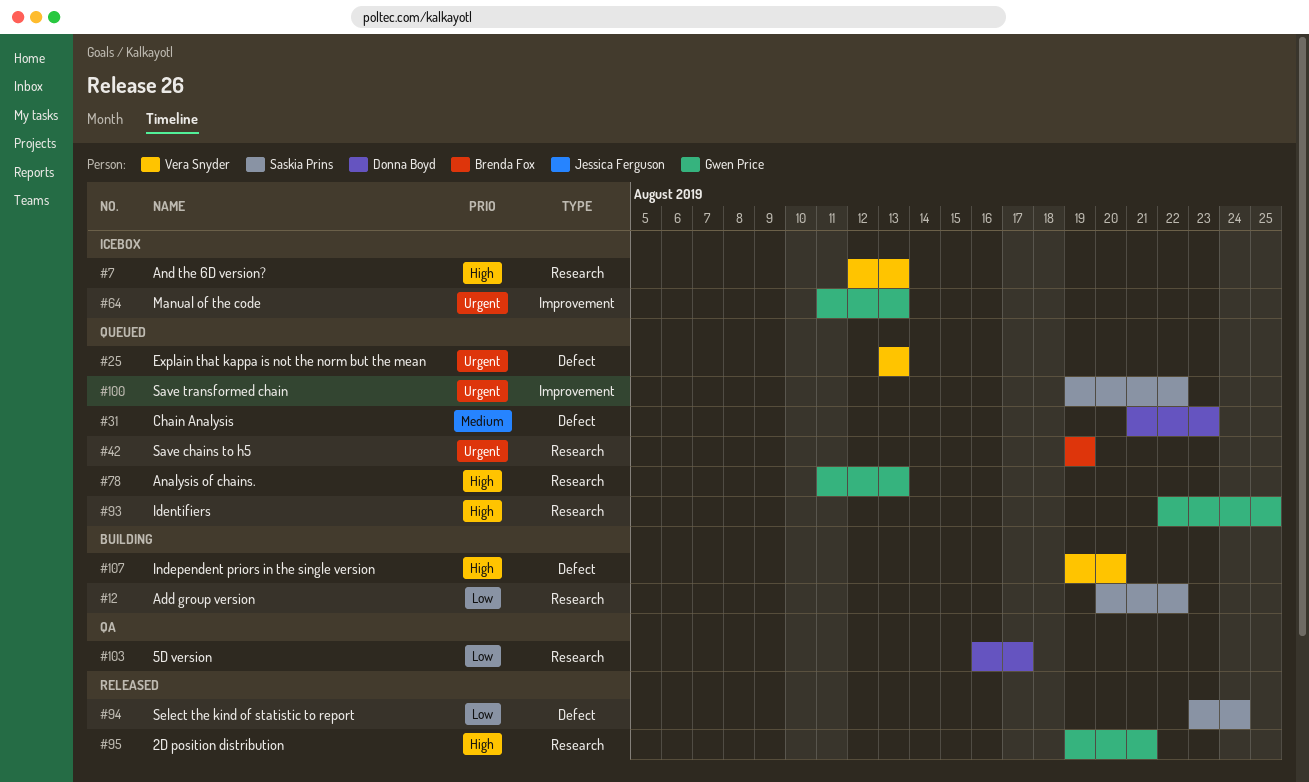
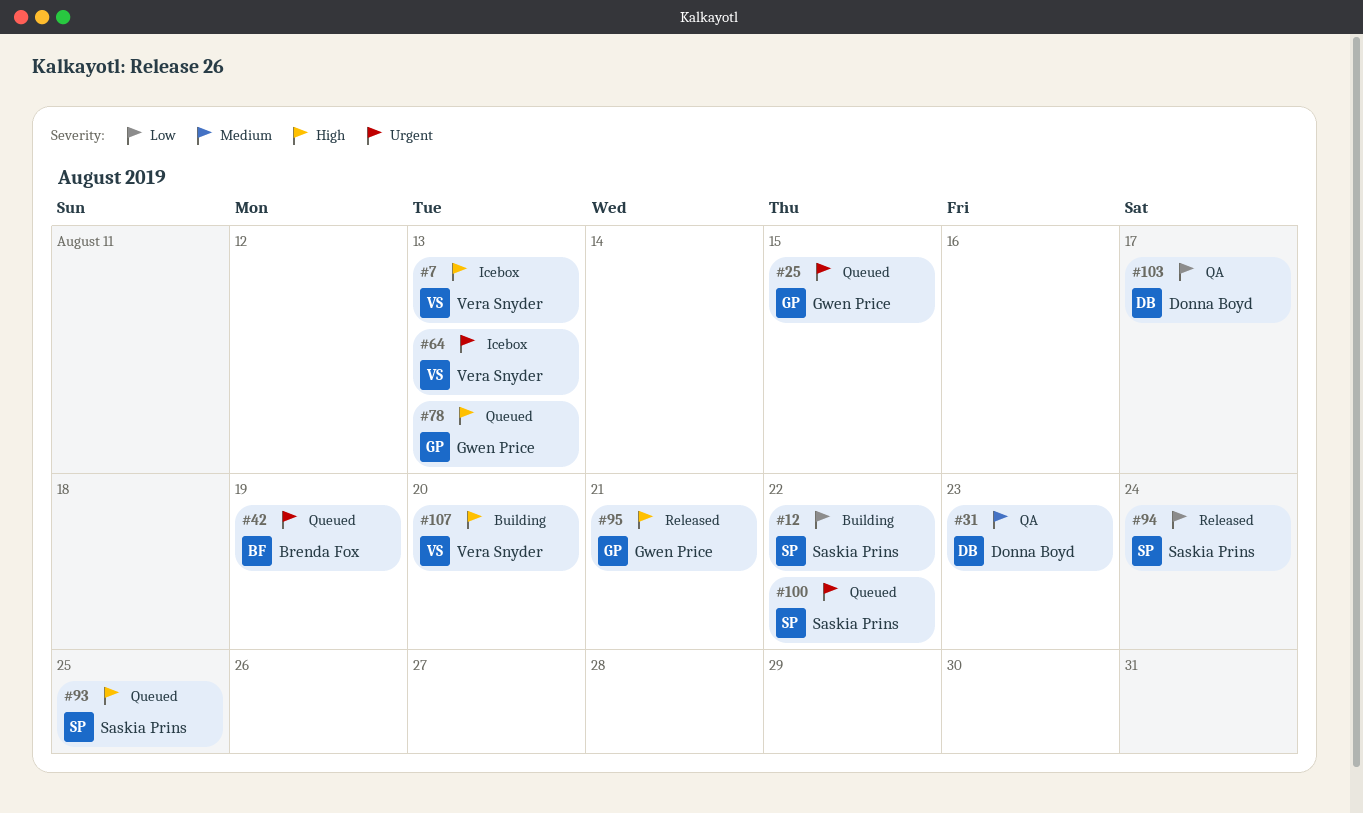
#25, owner: Vera Snyder -> Gwen Price
#25, due: Aug 13 -> Aug 15
#31, status: Queued -> QA
#64, owner: Gwen Price -> Vera Snyder
#93, owner: Gwen Price -> Saskia Prins

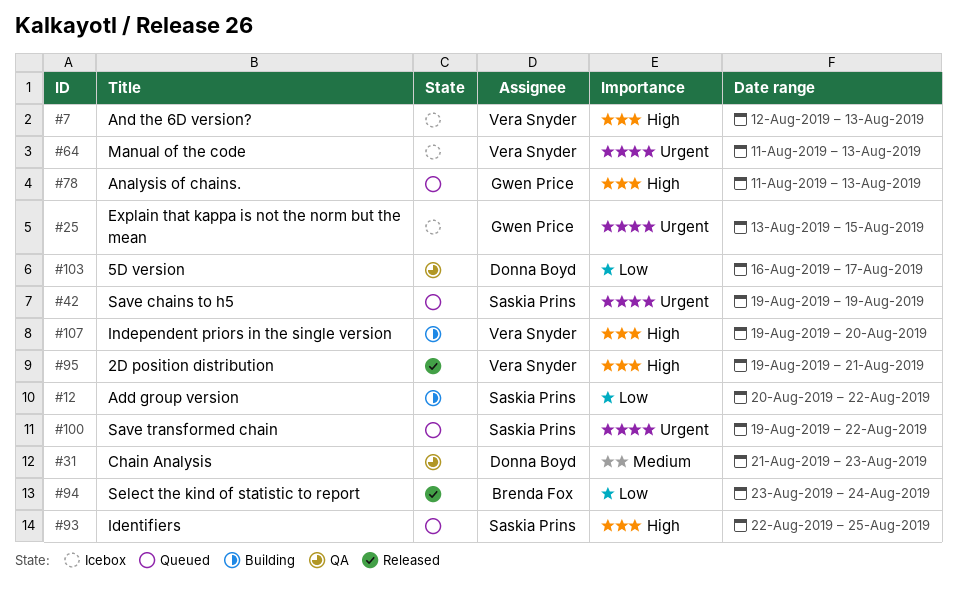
#25, status: Queued -> Icebox
#42, owner: Brenda Fox -> Saskia Prins
#94, owner: Saskia Prins -> Brenda Fox
#95, owner: Gwen Price -> Vera Snyder

